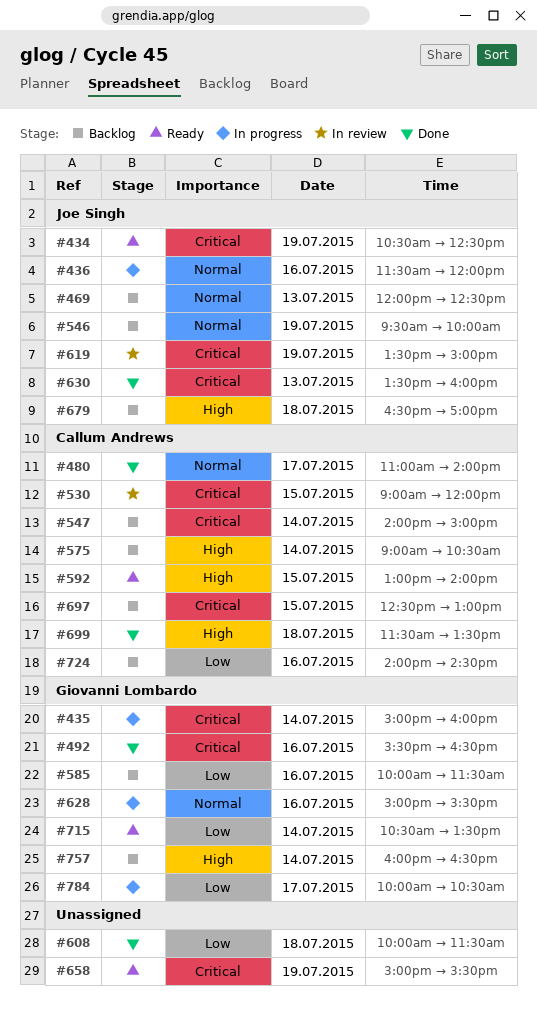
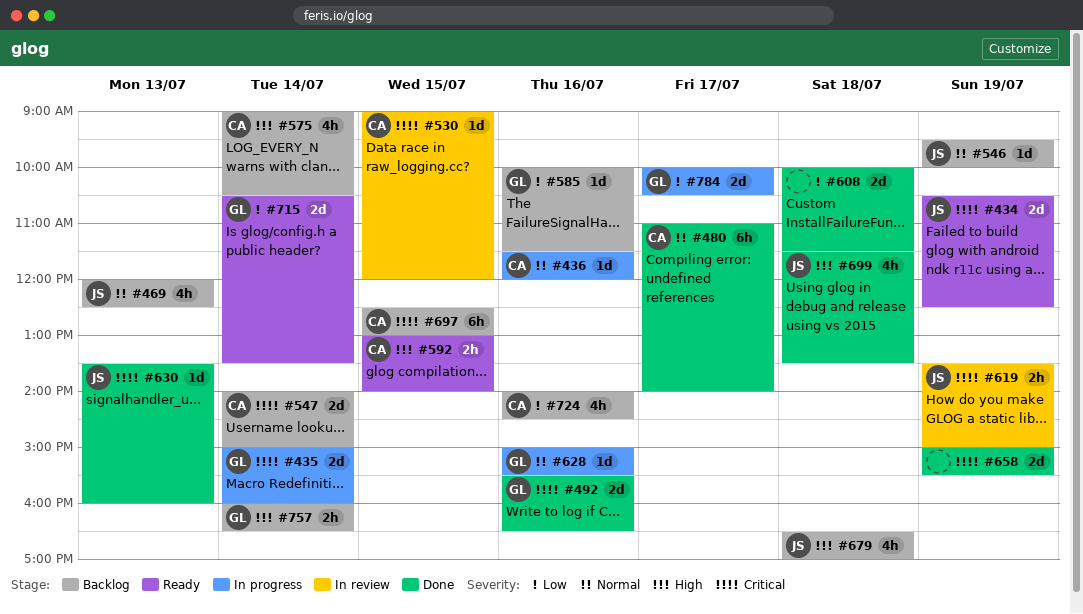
#436, owner: Joe Singh -> Callum Andrews
#658, status: Ready -> Done
#699, owner: Callum Andrews -> Joe Singh

